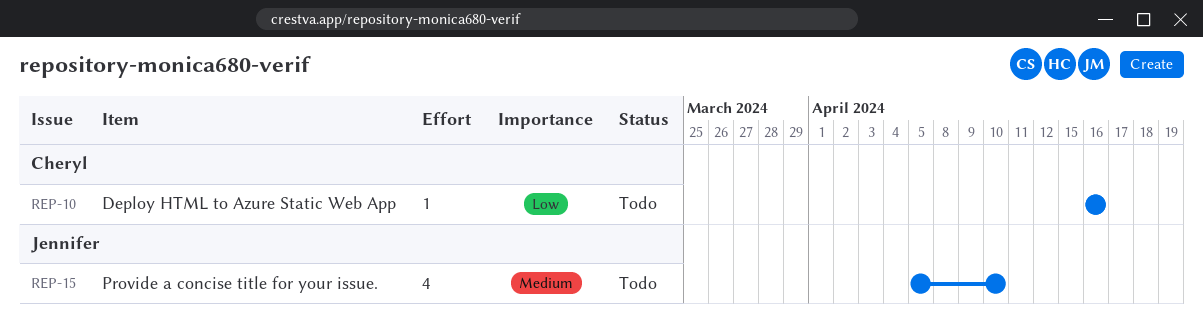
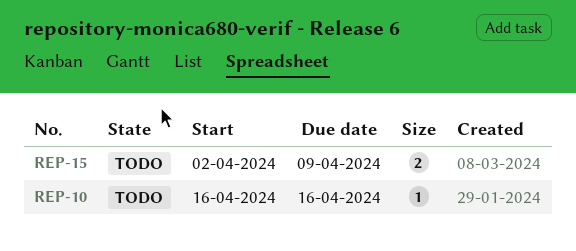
REP-15, estimate: 4 -> 2
REP-15, start: Apr 5 -> Apr 2
REP-15, due: Apr 10 -> Apr 9

